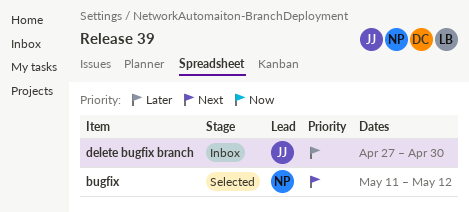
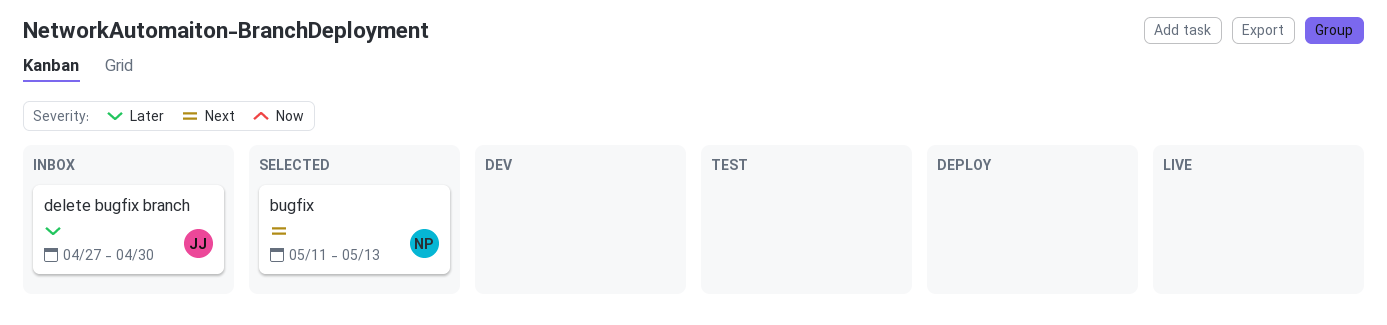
bugfix, due: May 12 -> May 13

